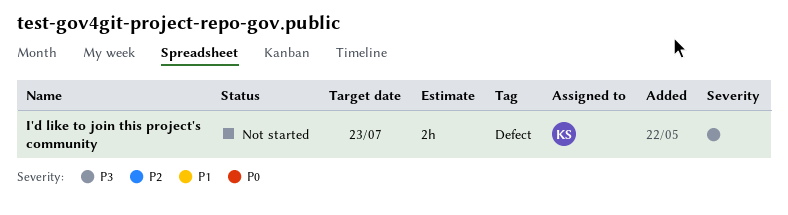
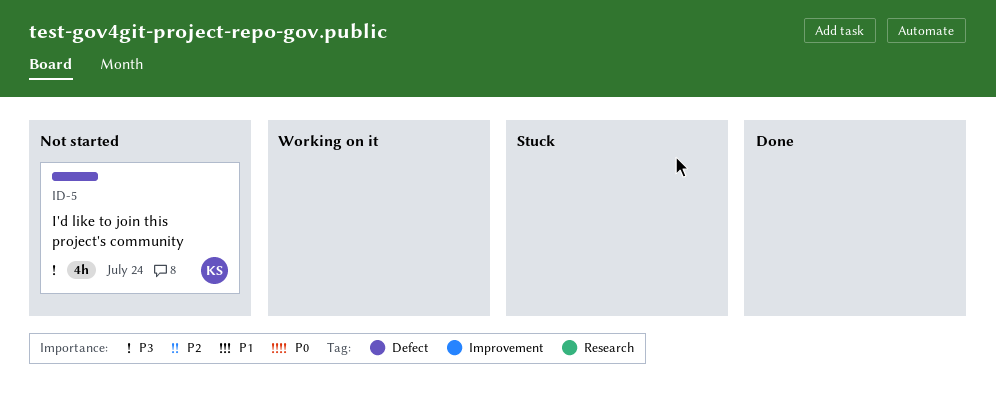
I'd like to join this project's community, estimate: 2h -> 4h
I'd like to join this project's community, due: Jul 23 -> Jul 24

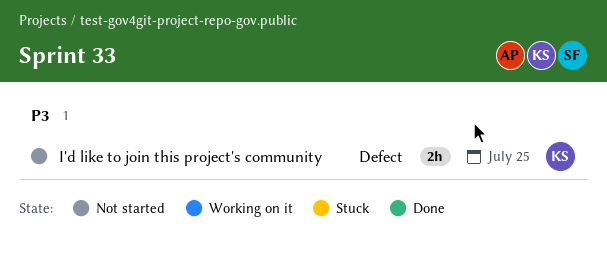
I'd like to join this project's community, estimate: 4h -> 2h
I'd like to join this project's community, due: Jul 24 -> Jul 25

